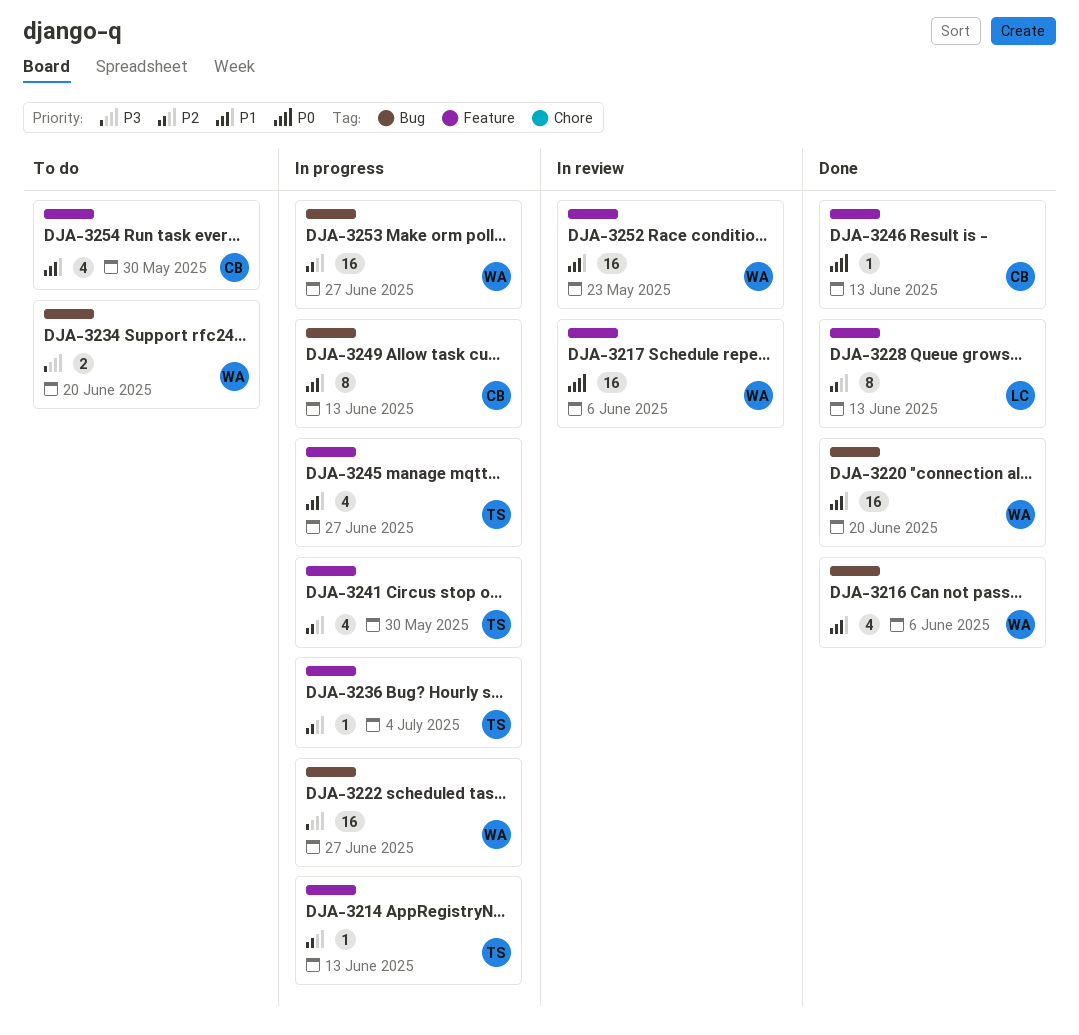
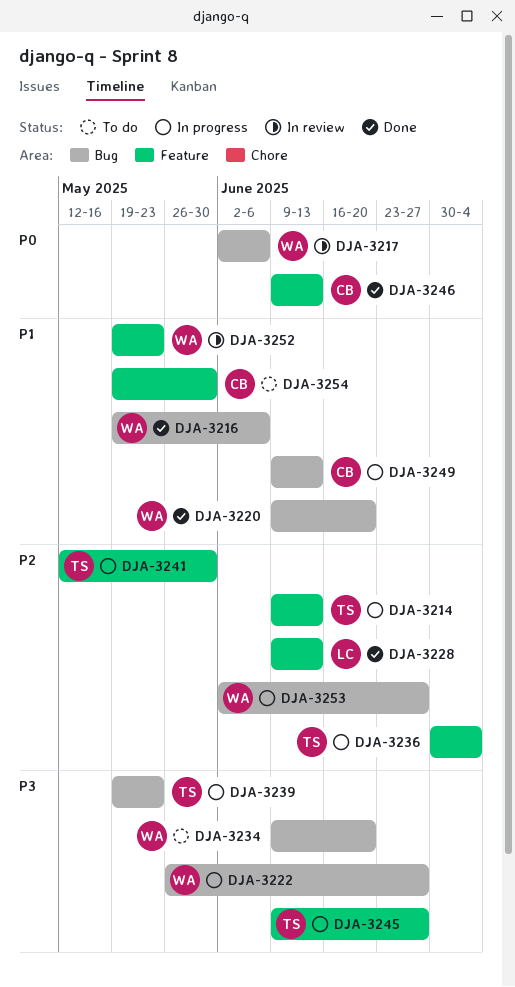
DJA-3217, label: Feature -> Bug
DJA-3239: none -> present
DJA-3245, priority: P1 -> P3

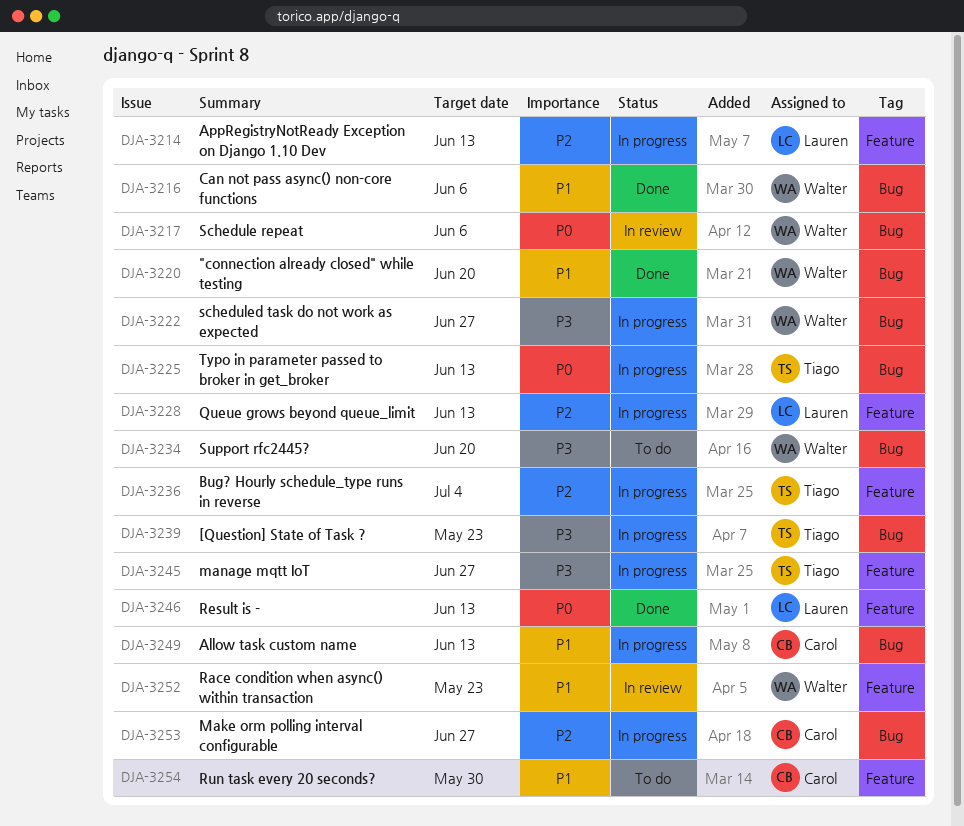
DJA-3214, owner: Tiago -> Lauren
DJA-3225: none -> present
DJA-3228, status: Done -> In progress
DJA-3241: present -> none
DJA-3246, owner: Carol -> Lauren
DJA-3253, owner: Walter -> Carol

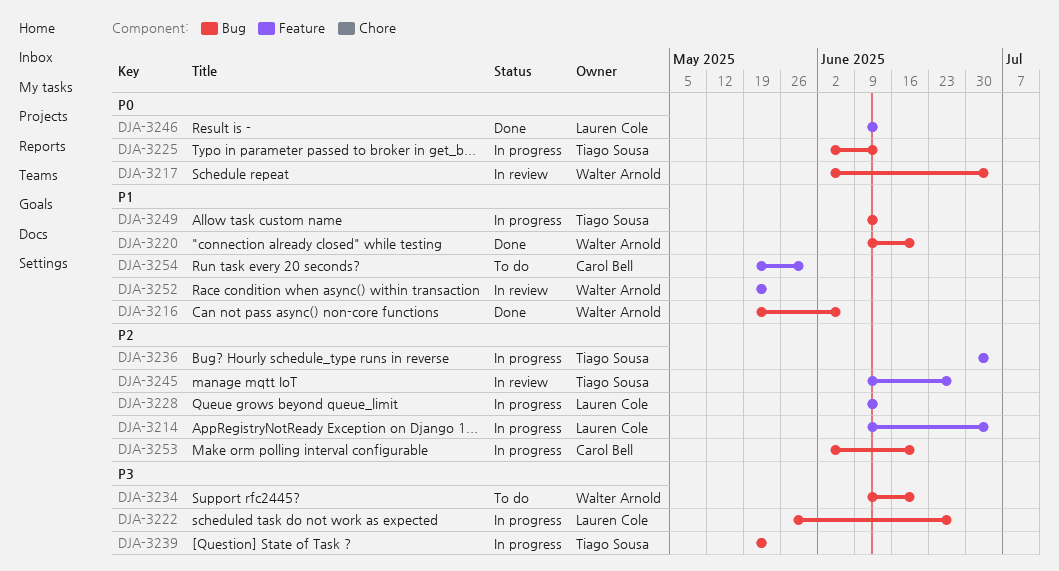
DJA-3214, due: Jun 13 -> Jul 4
DJA-3217, due: Jun 6 -> Jul 4
DJA-3222, owner: Walter Arnold -> Lauren Cole
DJA-3245, status: In progress -> In review
DJA-3245, priority: P3 -> P2
DJA-3249, owner: Carol Bell -> Tiago Sousa
DJA-3253, due: Jun 27 -> Jun 20

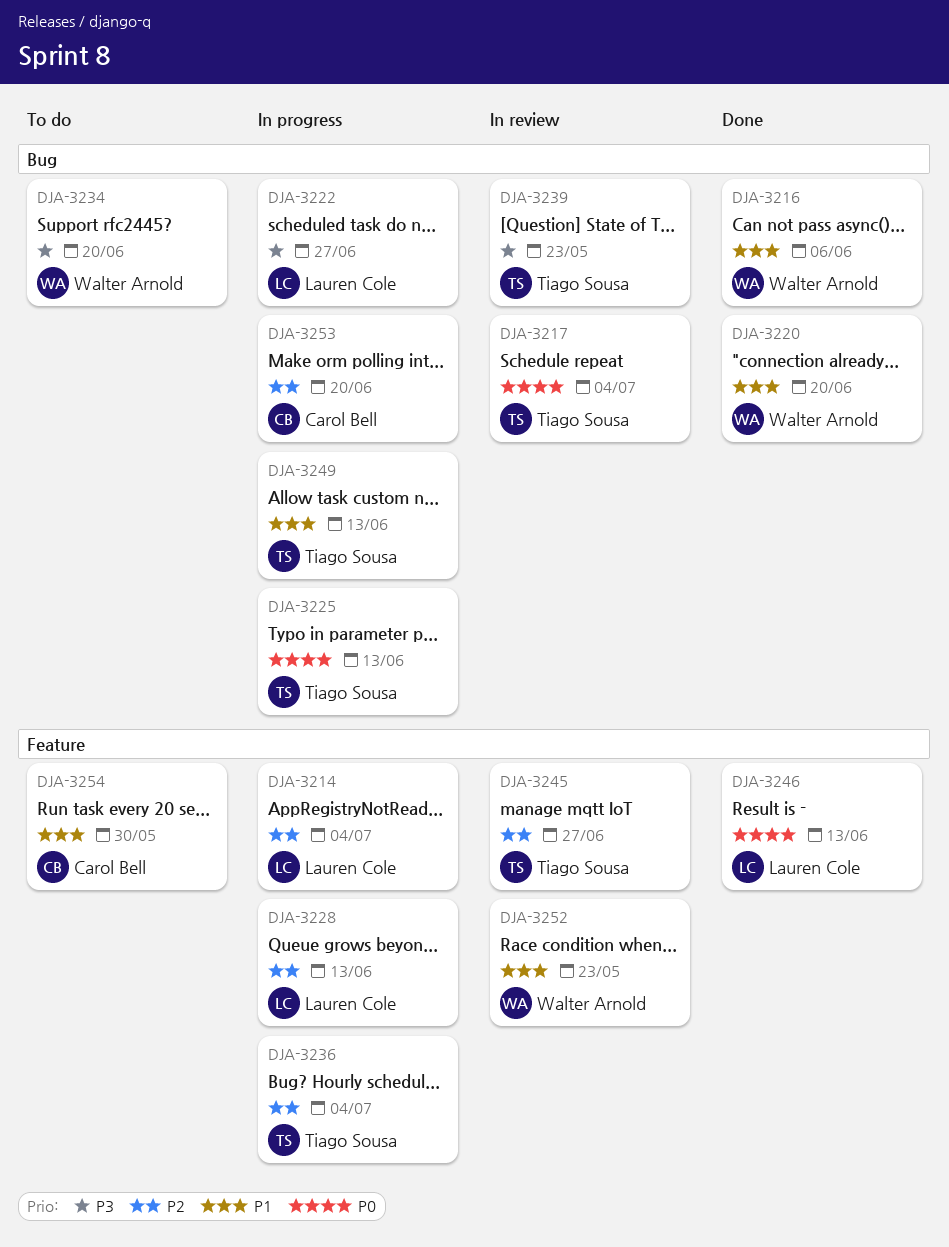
DJA-3217, owner: Walter Arnold -> Tiago Sousa
DJA-3239, status: In progress -> In review

